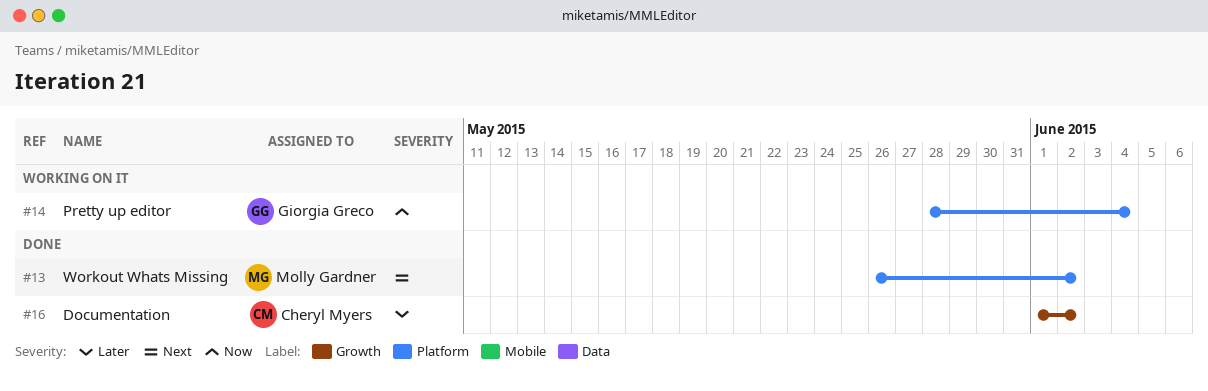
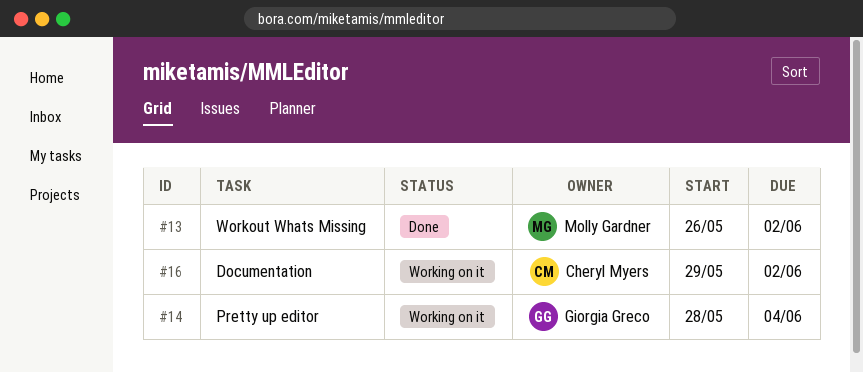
#16, status: Done -> Working on it
#16, start: Jun 1 -> May 29

